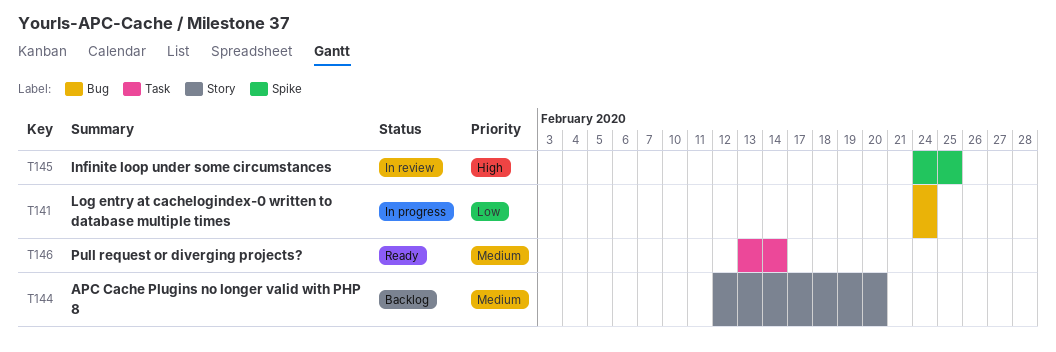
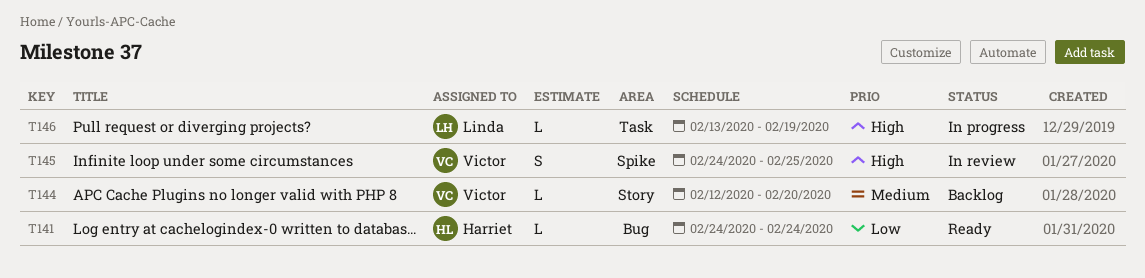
T141, status: In progress -> Ready
T146, status: Ready -> In progress
T146, priority: Medium -> High
T146, due: Feb 14 -> Feb 19

